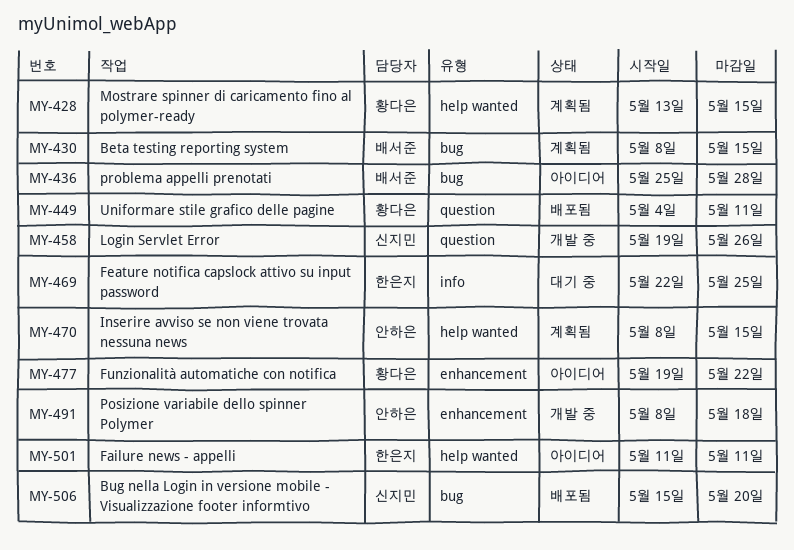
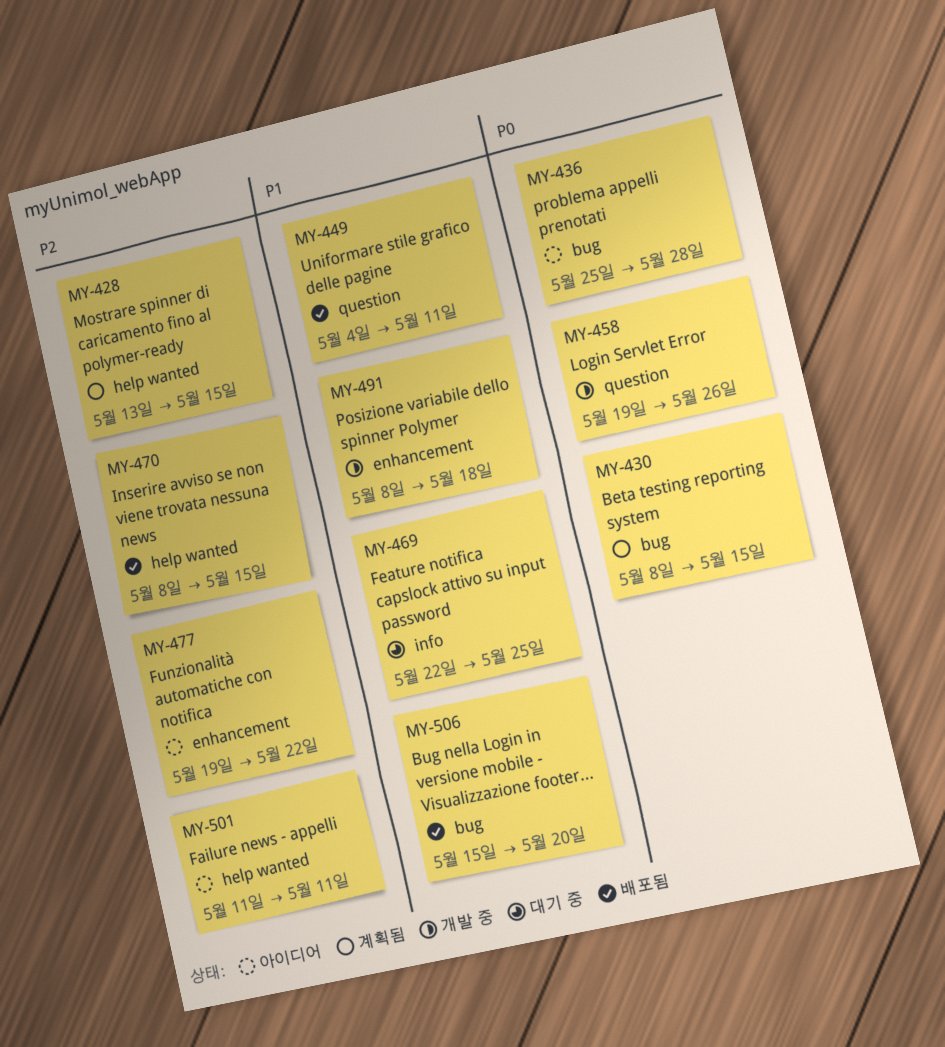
MY-470, status: 계획됨 -> 배포됨

